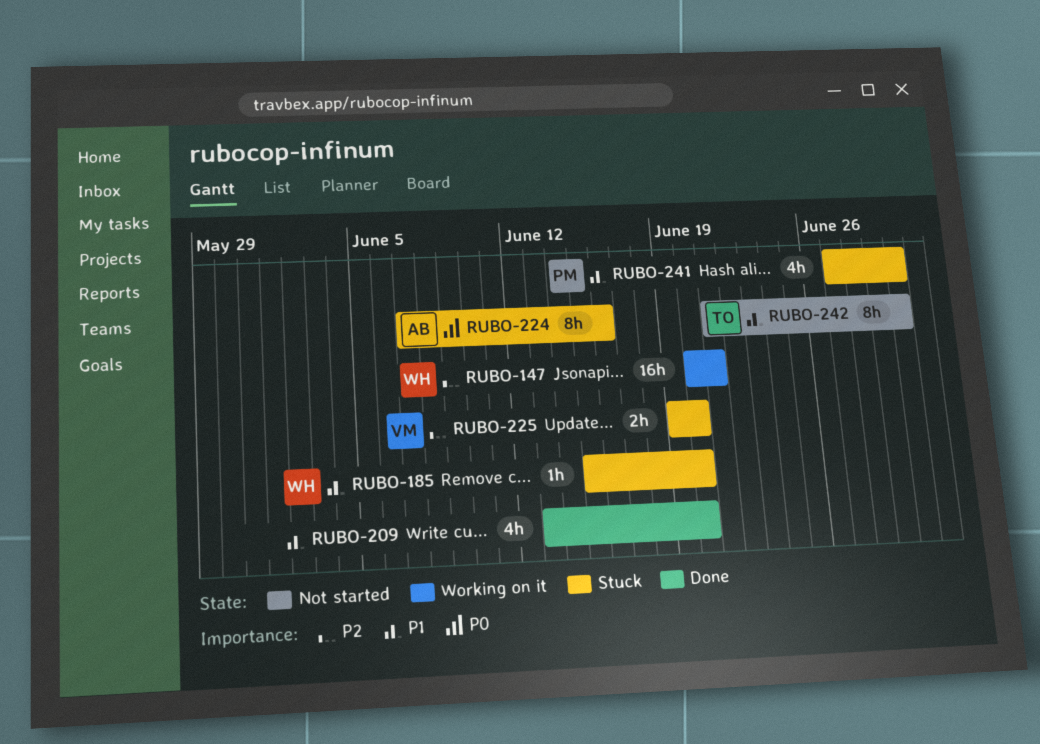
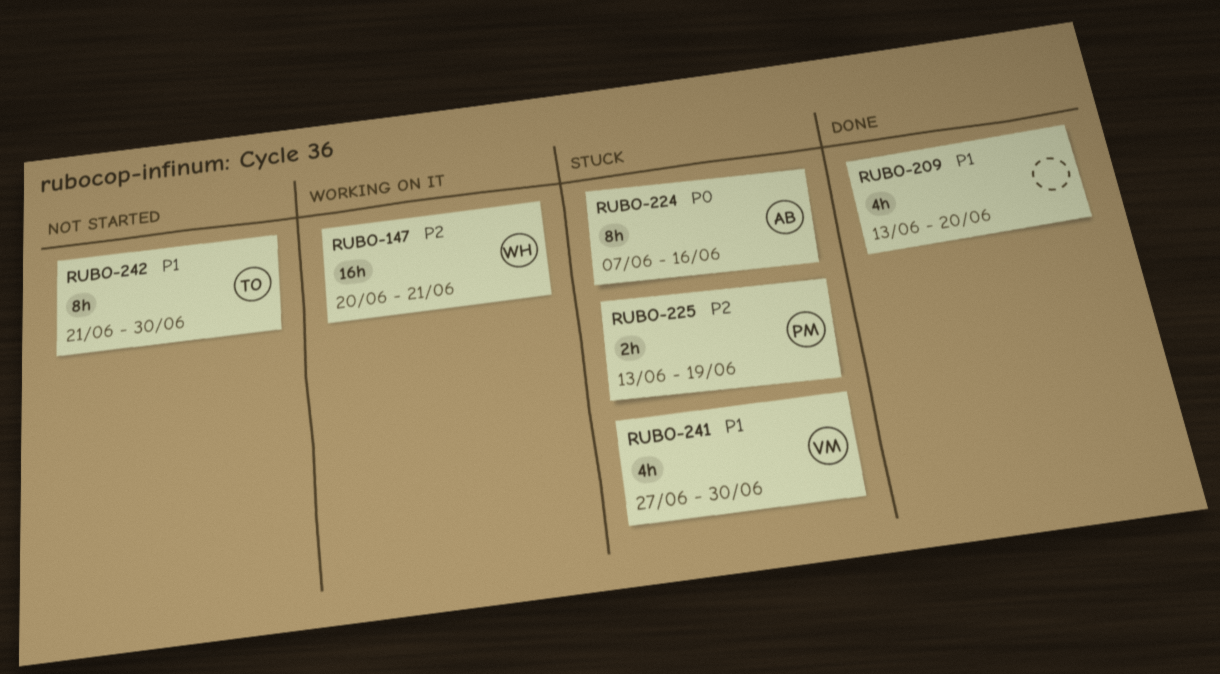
RUBO-185: present -> none
RUBO-225, owner: VM -> PM
RUBO-225, start: Jun 19 -> Jun 13
RUBO-225, due: Jun 20 -> Jun 19
RUBO-241, owner: PM -> VM

